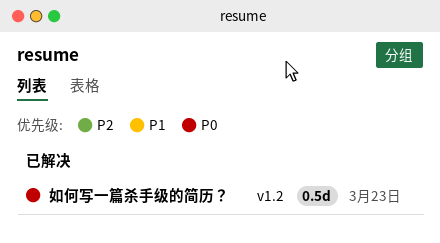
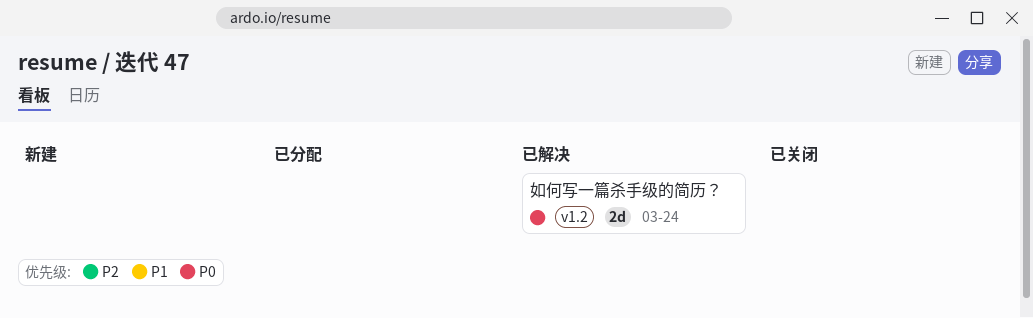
如何写一篇杀手级的简历？, estimate: 0.5d -> 2d
如何写一篇杀手级的简历？, due: Mar 23 -> Mar 24

